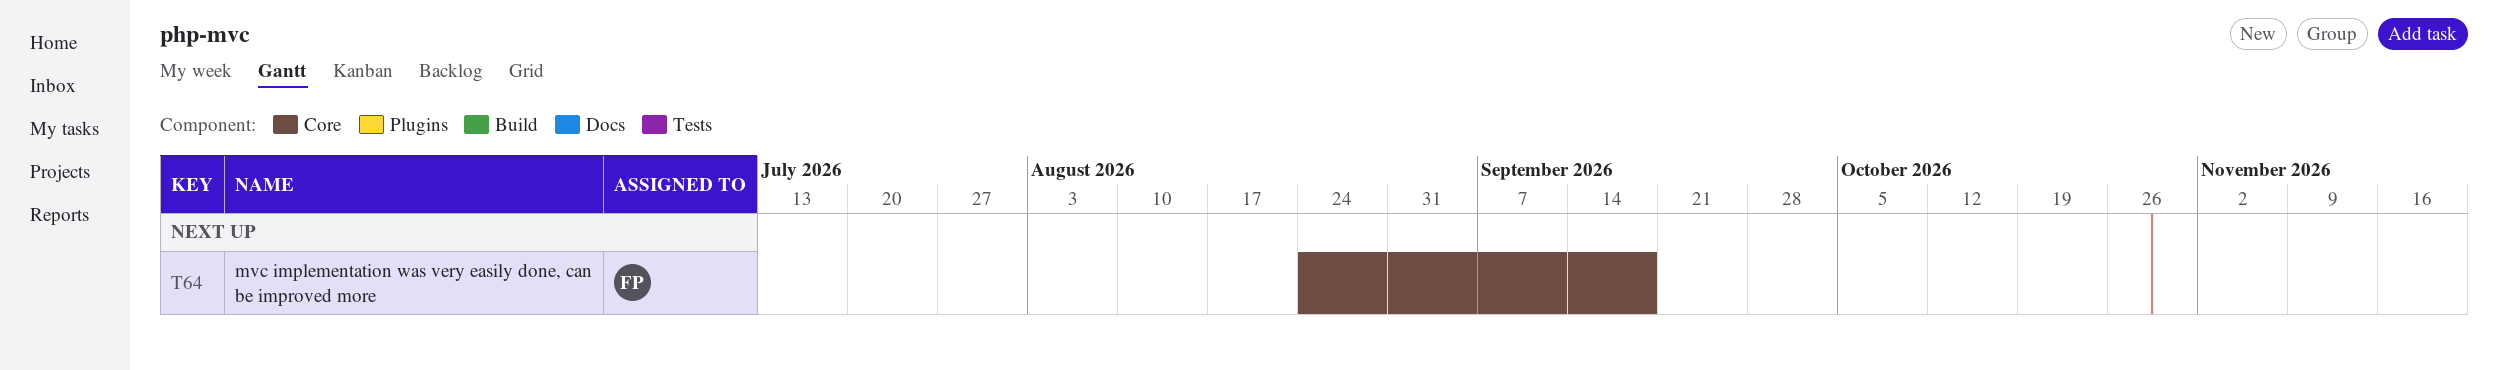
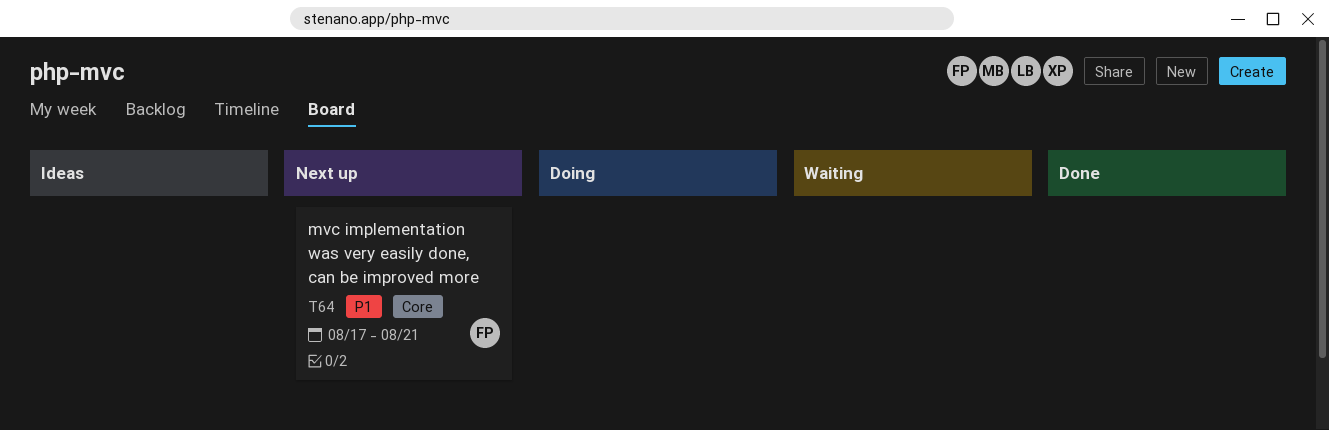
T64, start: Aug 24 -> Aug 17
T64, due: Sep 18 -> Aug 21

